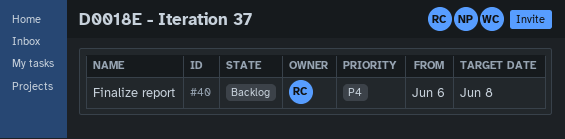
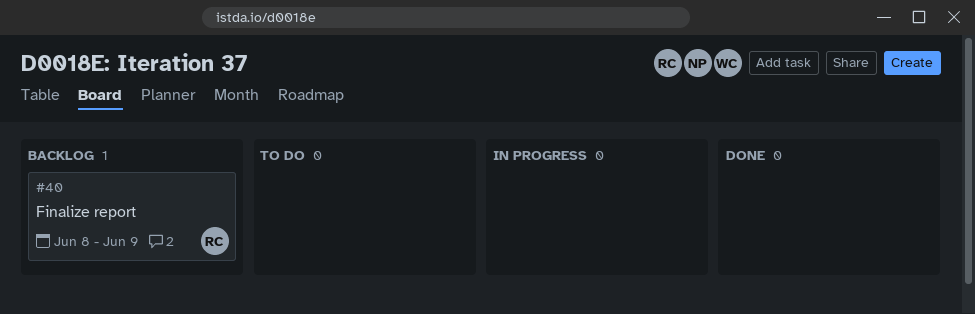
#40, start: Jun 6 -> Jun 8
#40, due: Jun 8 -> Jun 9

